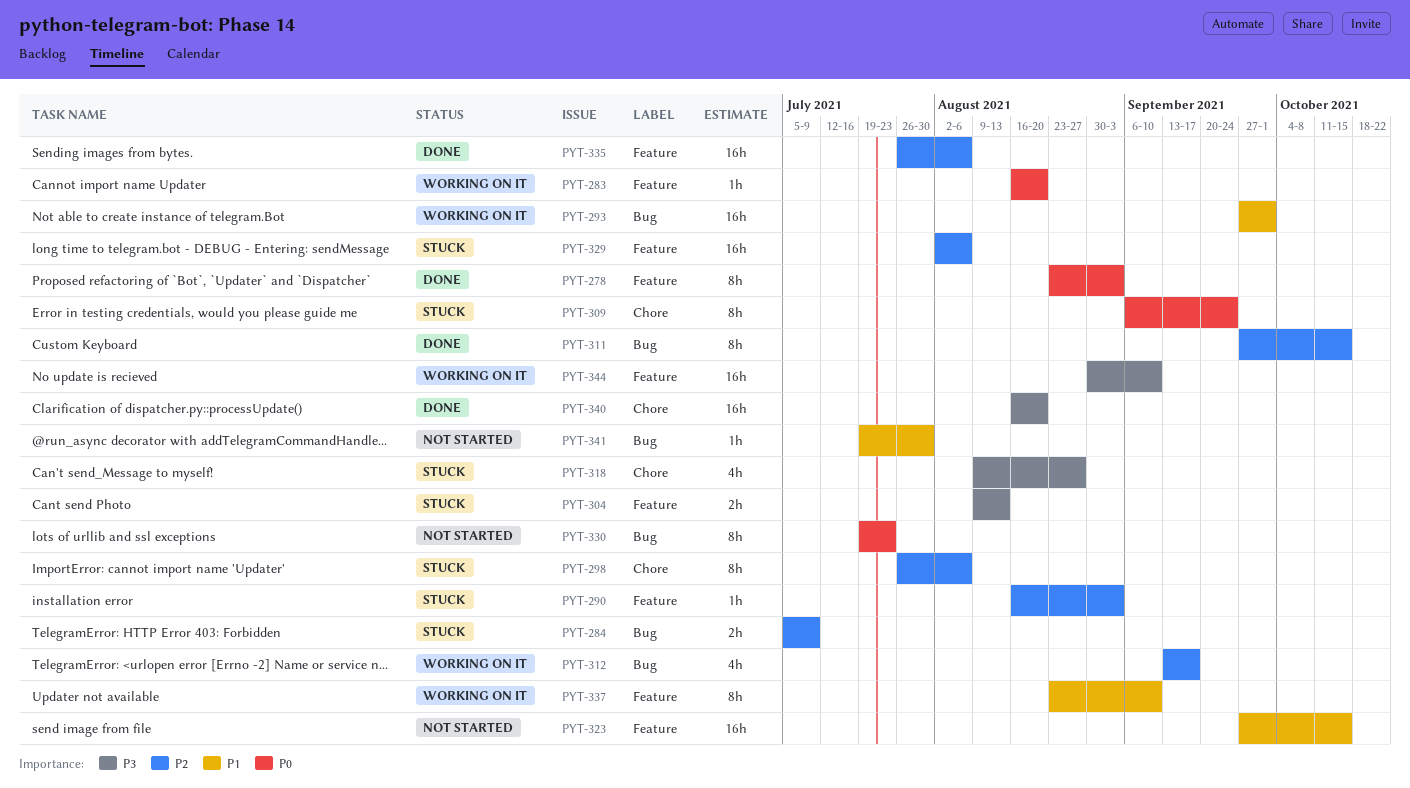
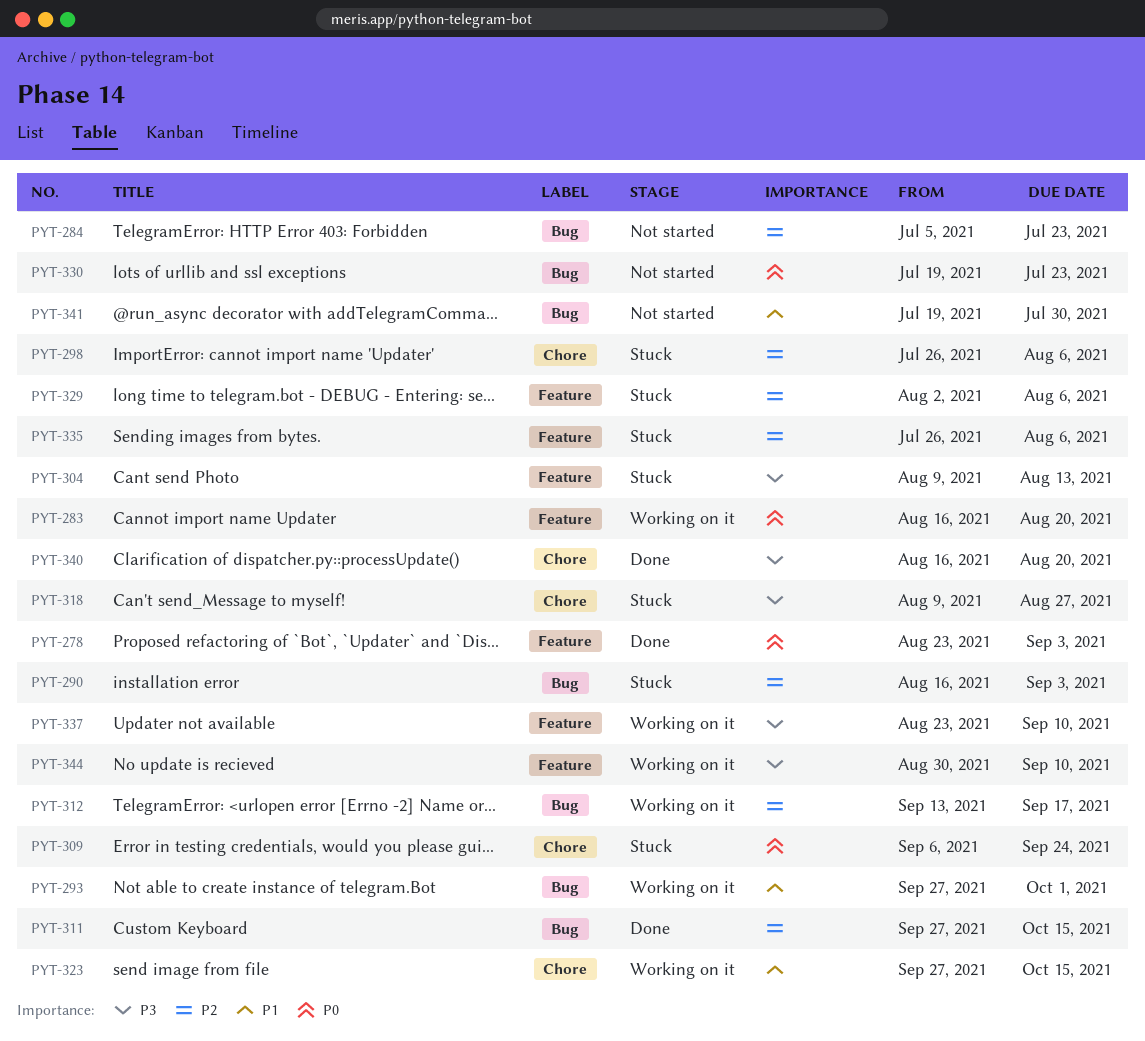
PYT-284, status: Stuck -> Not started
PYT-284, due: Jul 9 -> Jul 23
PYT-290, label: Feature -> Bug
PYT-323, status: Not started -> Working on it
PYT-323, label: Feature -> Chore
PYT-335, status: Done -> Stuck
PYT-337, priority: P1 -> P3

